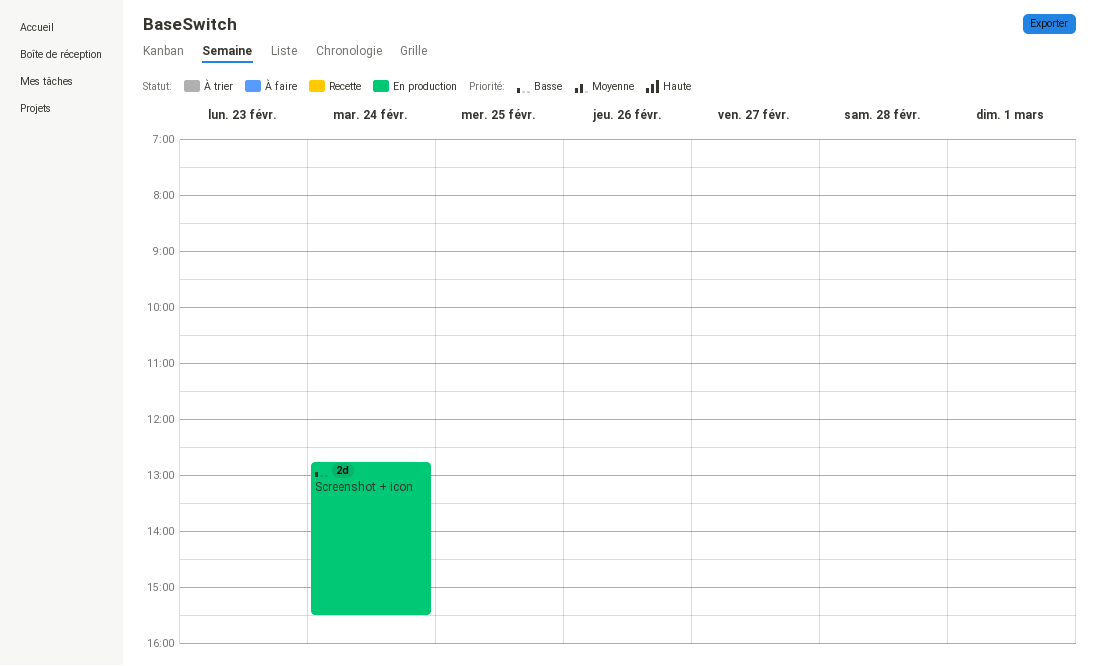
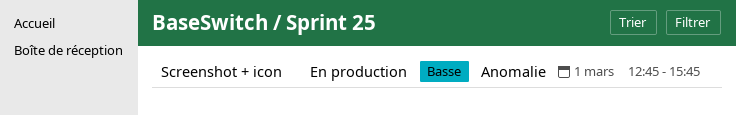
Screenshot + icon, day: Feb 24 -> Mar 1
Screenshot + icon, ends: 15:30 -> 15:45

